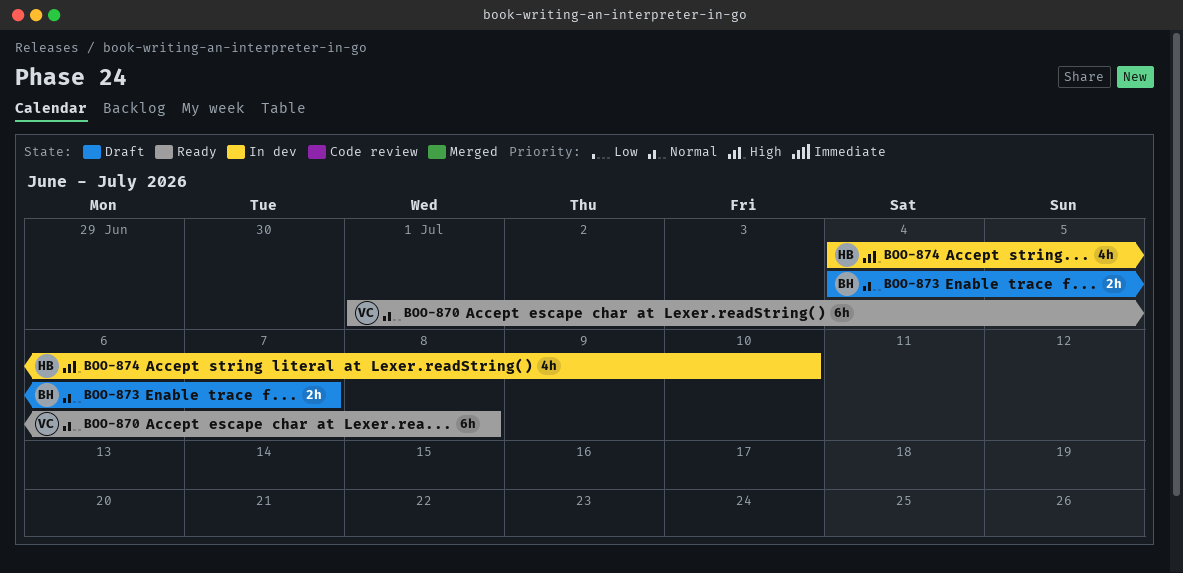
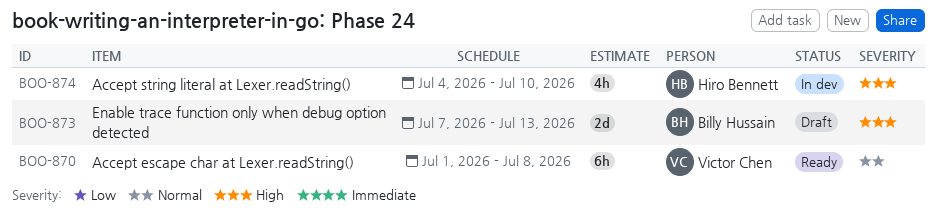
BOO-873, priority: Normal -> High
BOO-873, estimate: 2h -> 2d
BOO-873, start: Jul 4 -> Jul 7
BOO-873, due: Jul 7 -> Jul 13

